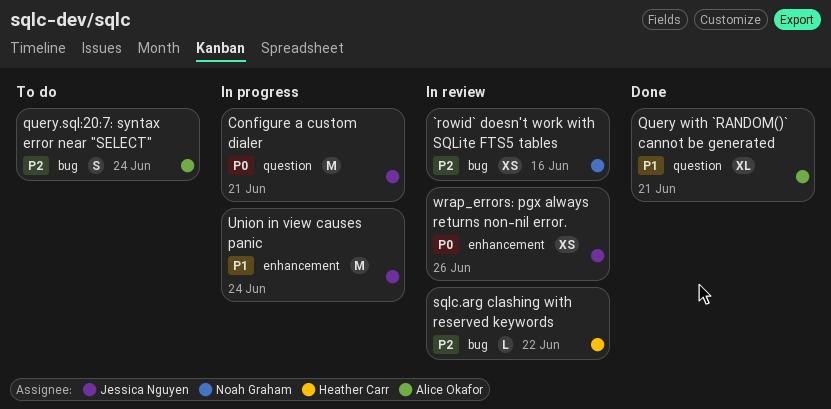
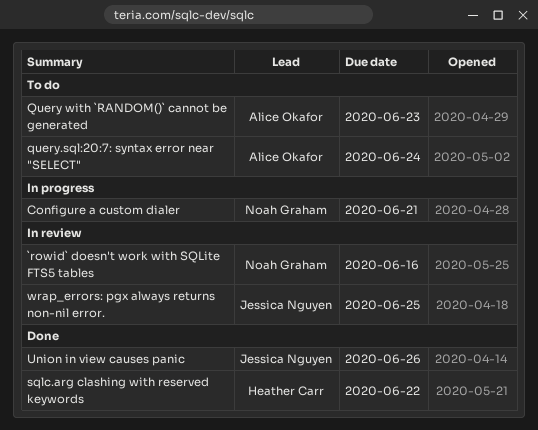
Configure a custom dialer, owner: Jessica Nguyen -> Noah Graham
Query with `RANDOM()` cannot be generated, status: Done -> To do
Query with `RANDOM()` cannot be generated, due: Jun 21 -> Jun 23
sqlc.arg clashing with reserved keywords, status: In review -> Done
Union in view causes panic, status: In progress -> Done
Union in view causes panic, due: Jun 24 -> Jun 26
wrap_errors: pgx always returns non-nil error., due: Jun 26 -> Jun 25

